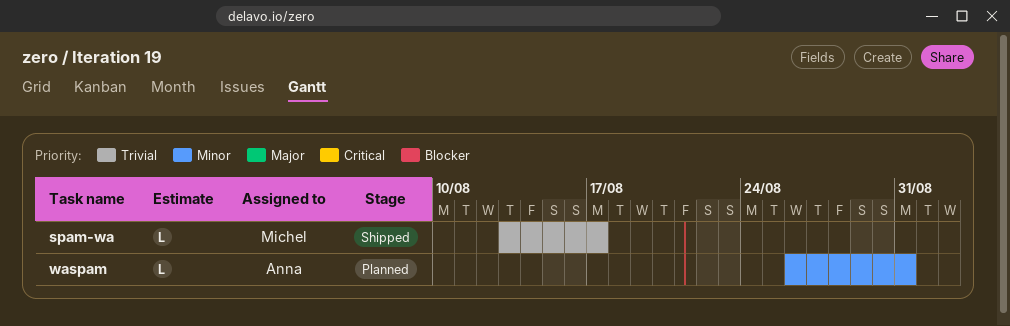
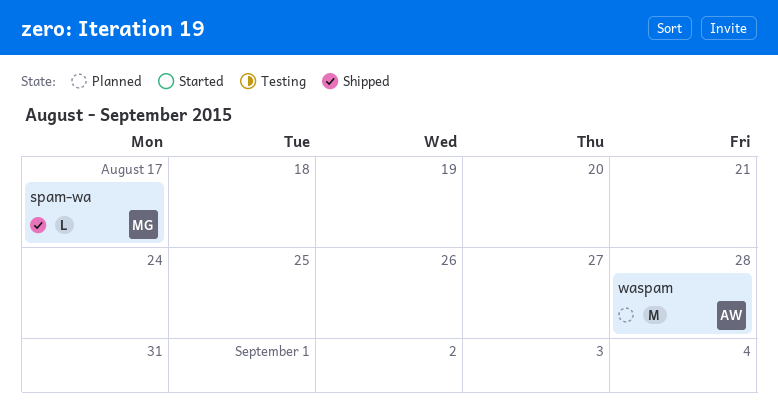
waspam, estimate: L -> M
waspam, due: Aug 31 -> Aug 28

